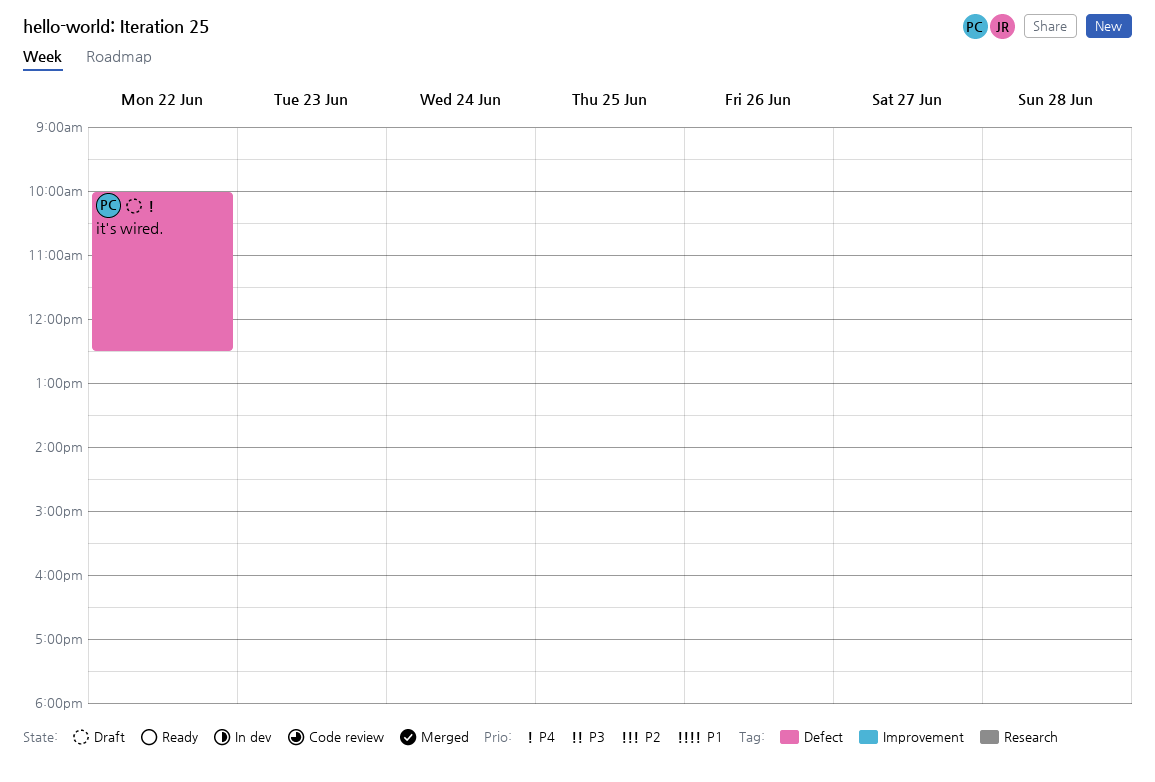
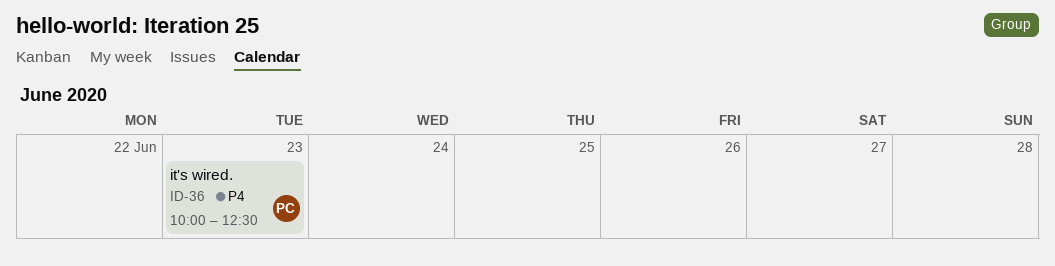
it's wired., day: Jun 22 -> Jun 23

